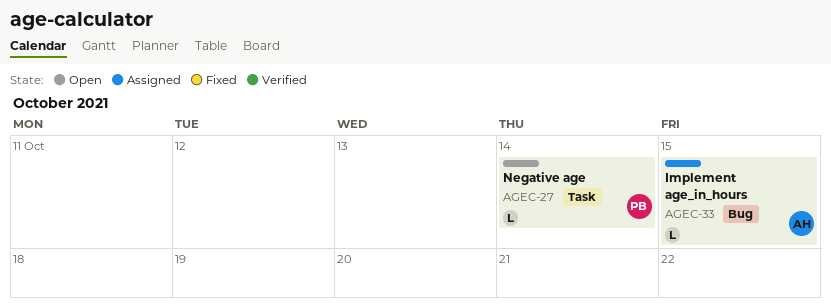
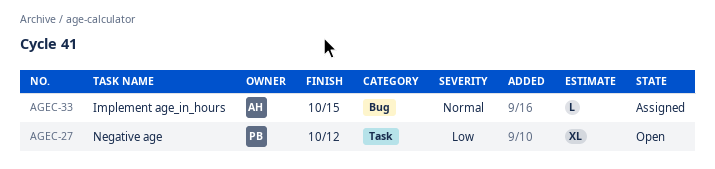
AGEC-27, estimate: L -> XL
AGEC-27, due: Oct 14 -> Oct 12

